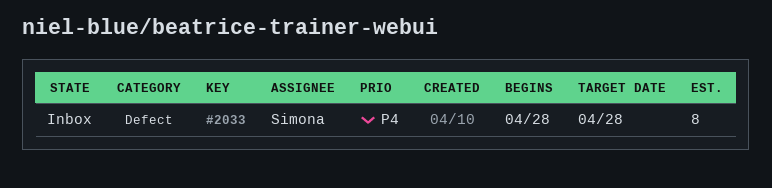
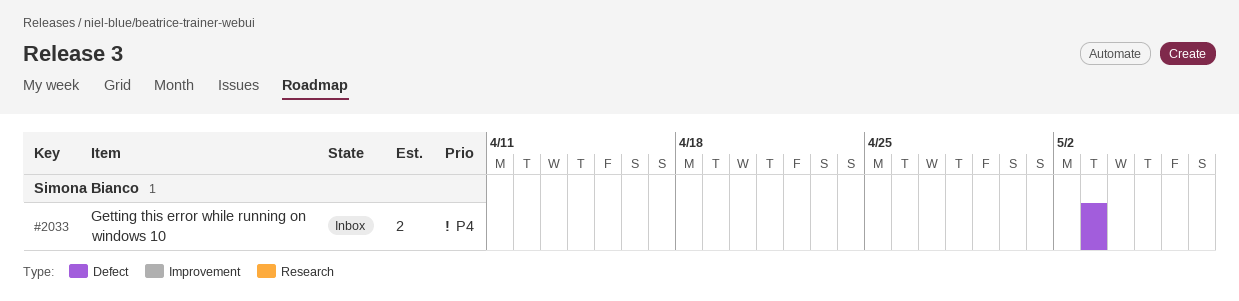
#2033, estimate: 8 -> 2
#2033, start: Apr 28 -> May 3
#2033, due: Apr 28 -> May 3

